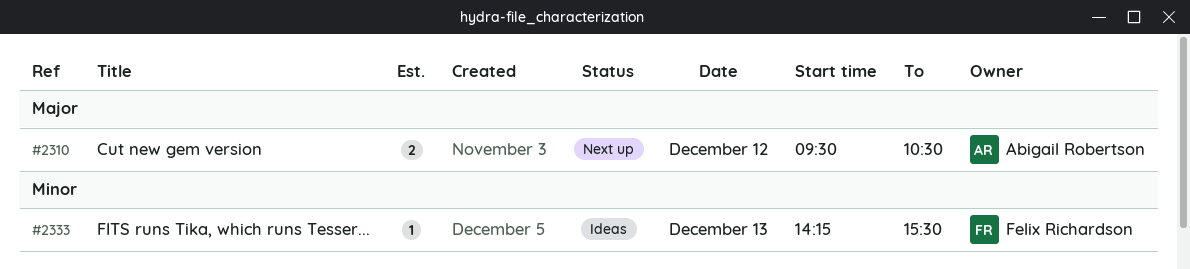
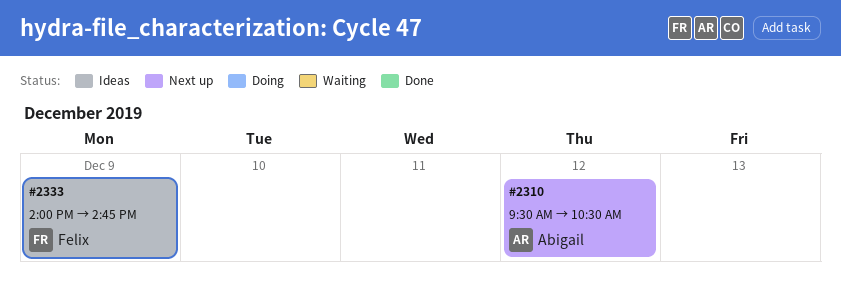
#2333, day: Dec 13 -> Dec 9
#2333, begins: 14:15 -> 14:00
#2333, ends: 15:30 -> 14:45

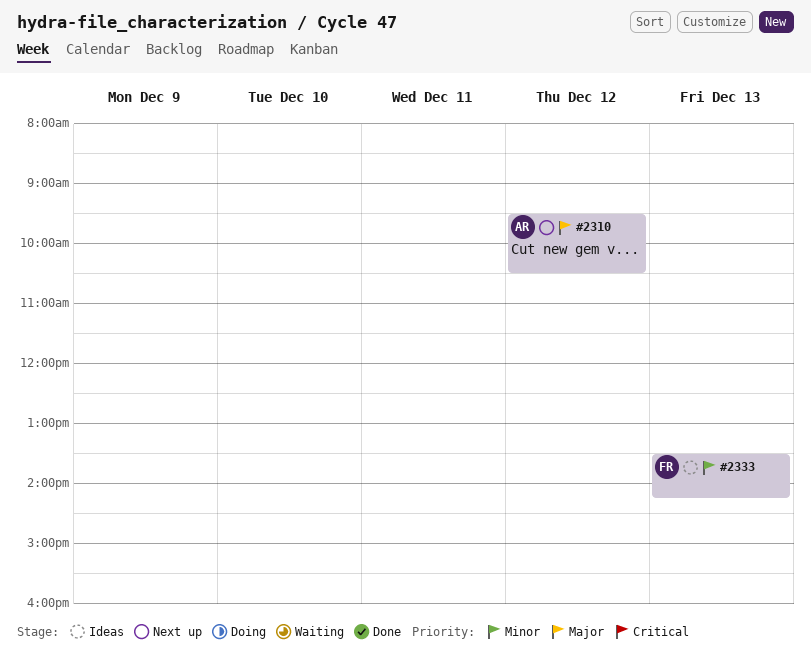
#2333, day: Dec 9 -> Dec 13
#2333, begins: 14:00 -> 13:30
#2333, ends: 14:45 -> 14:15

